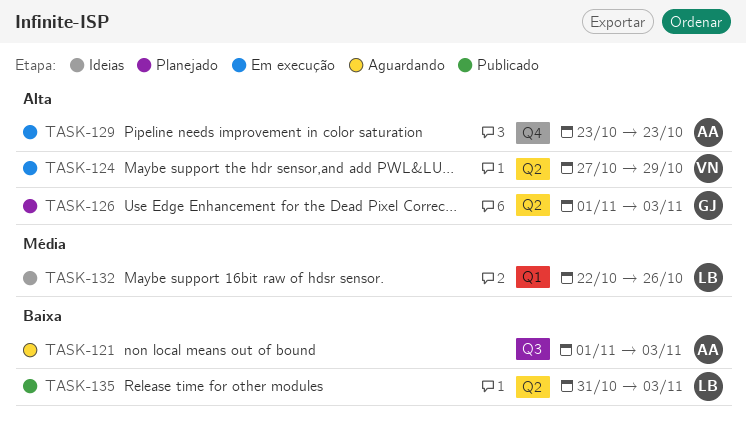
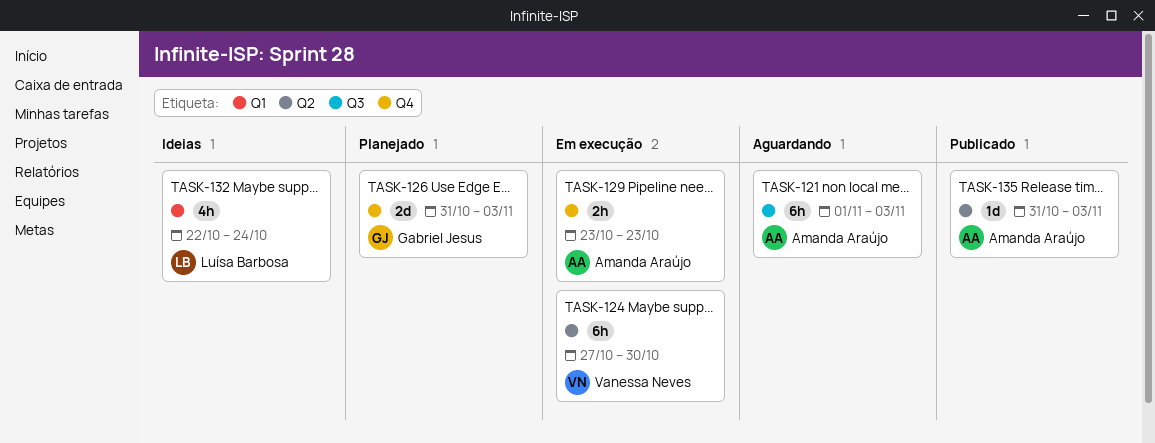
TASK-124, due: Oct 29 -> Oct 30
TASK-126, label: Q2 -> Q4
TASK-126, start: Nov 1 -> Oct 31
TASK-132, due: Oct 26 -> Oct 24
TASK-135, owner: Luísa Barbosa -> Amanda Araújo

